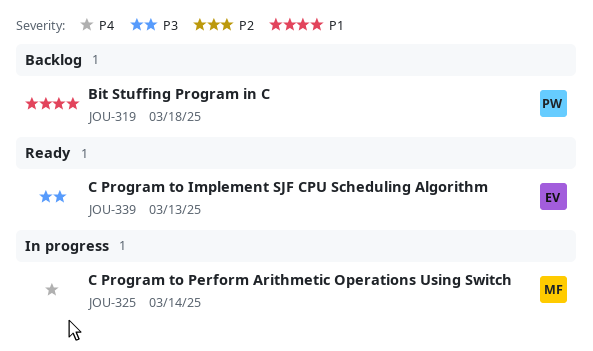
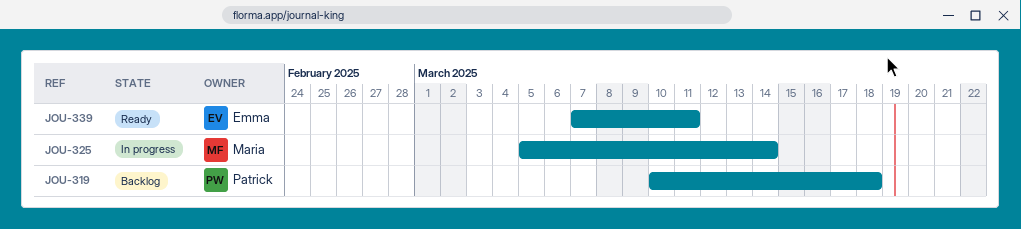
JOU-339, due: Mar 13 -> Mar 11

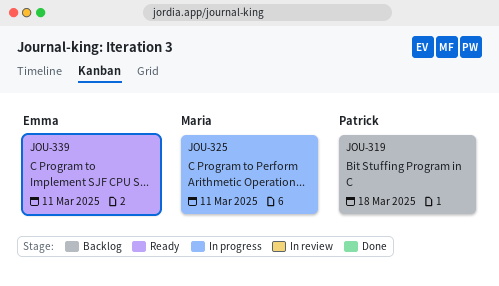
JOU-325, due: Mar 14 -> Mar 11

